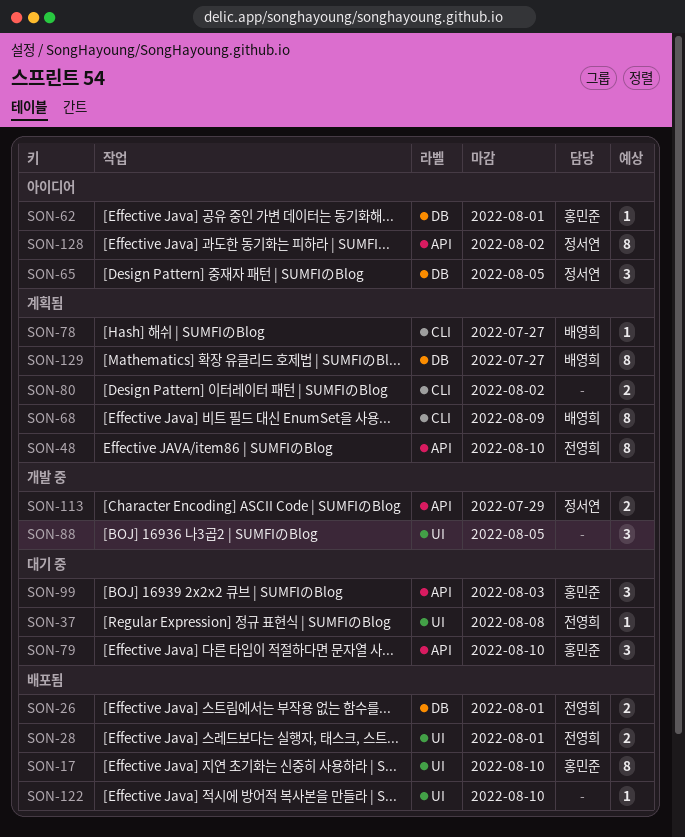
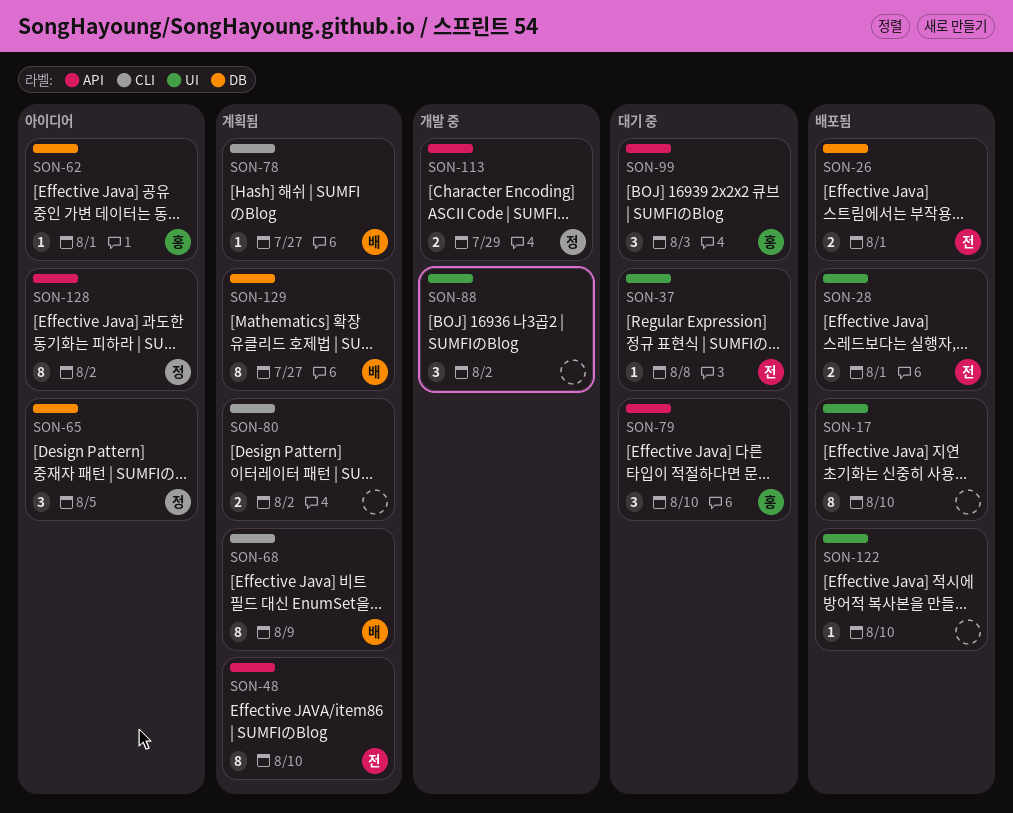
SON-17, owner: 홍민준 -> none
SON-88, due: Aug 5 -> Aug 2

